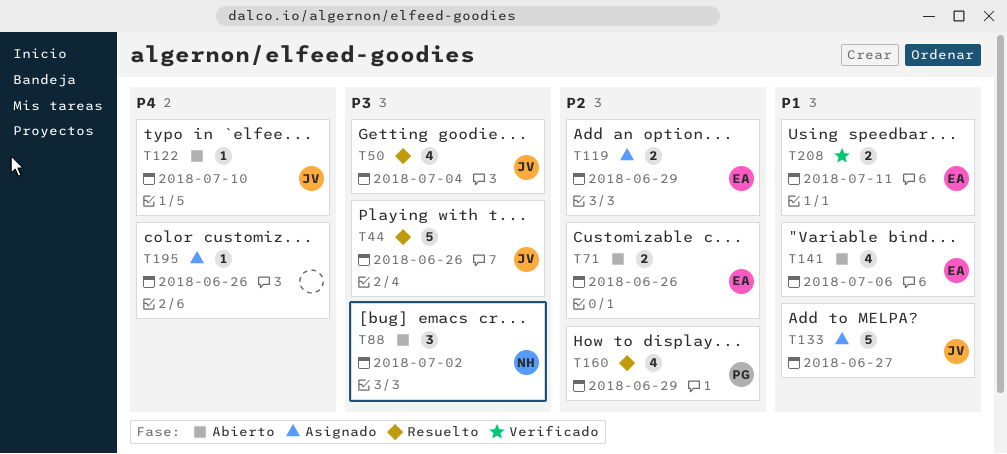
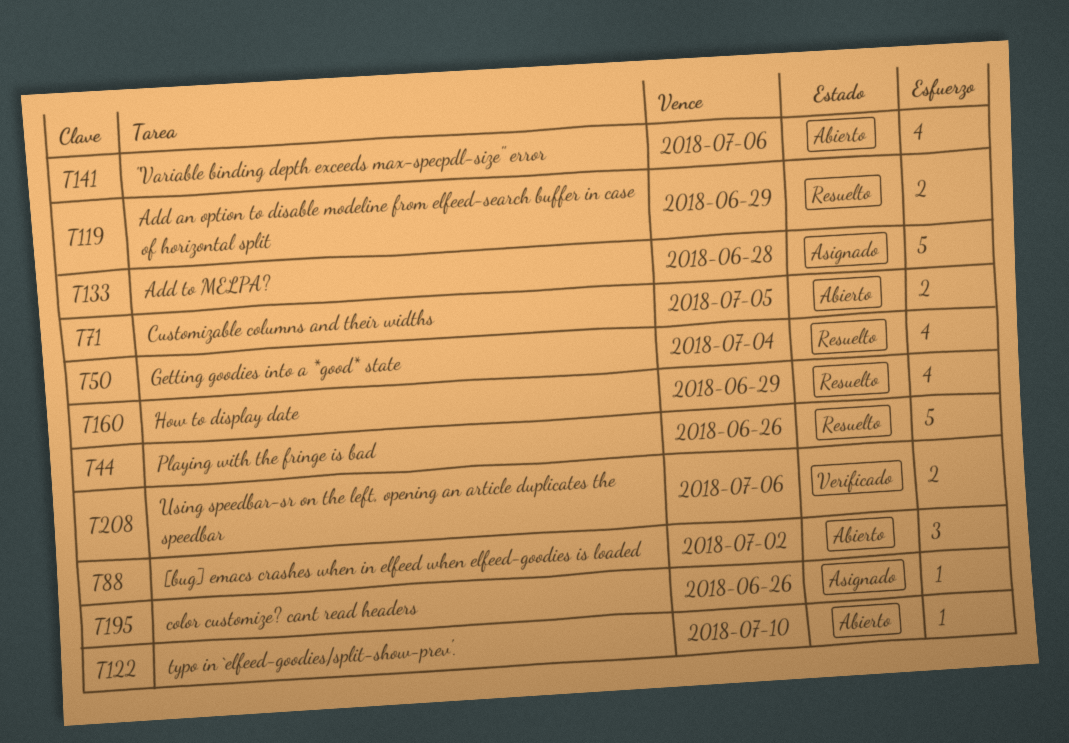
T71, due: Jun 26 -> Jul 5
T119, status: Asignado -> Resuelto
T133, due: Jun 27 -> Jun 28
T208, due: Jul 11 -> Jul 6

